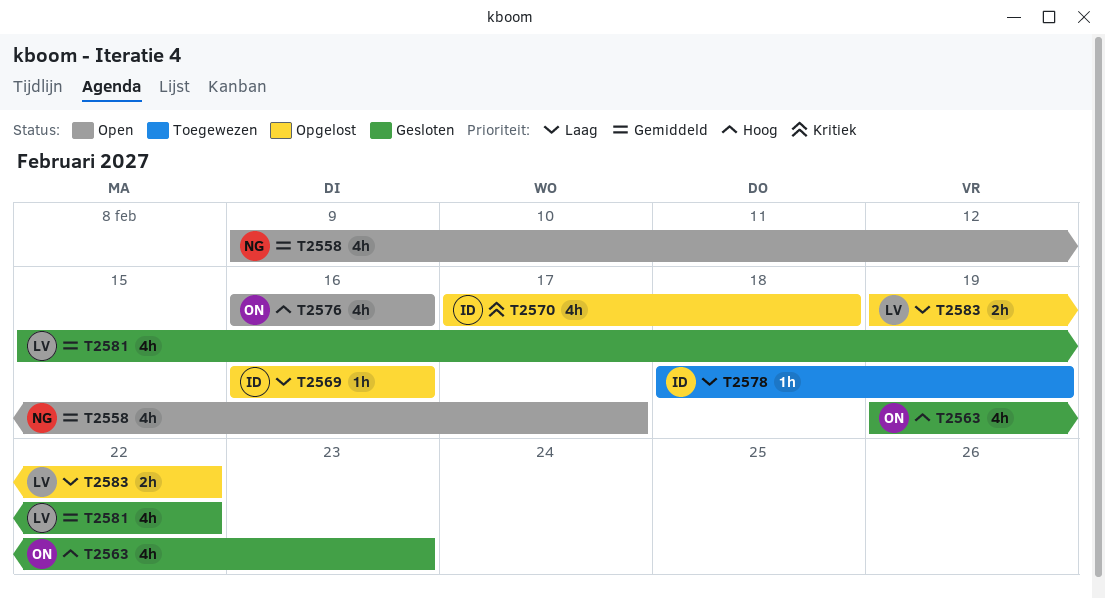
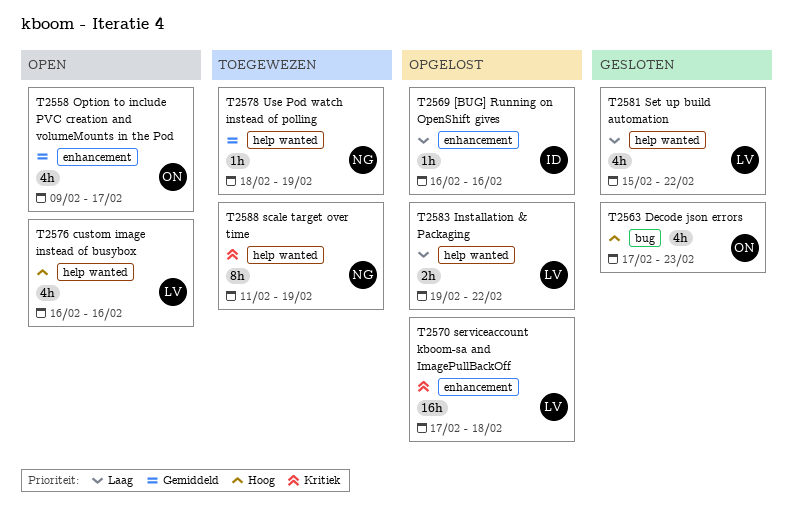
T2558, owner: NG -> ON
T2563, start: Feb 19 -> Feb 17
T2570, owner: ID -> LV
T2570, estimate: 4h -> 16h
T2576, owner: ON -> LV
T2578, owner: ID -> NG
T2578, priority: Laag -> Gemiddeld
T2581, priority: Gemiddeld -> Laag
T2588: none -> present

